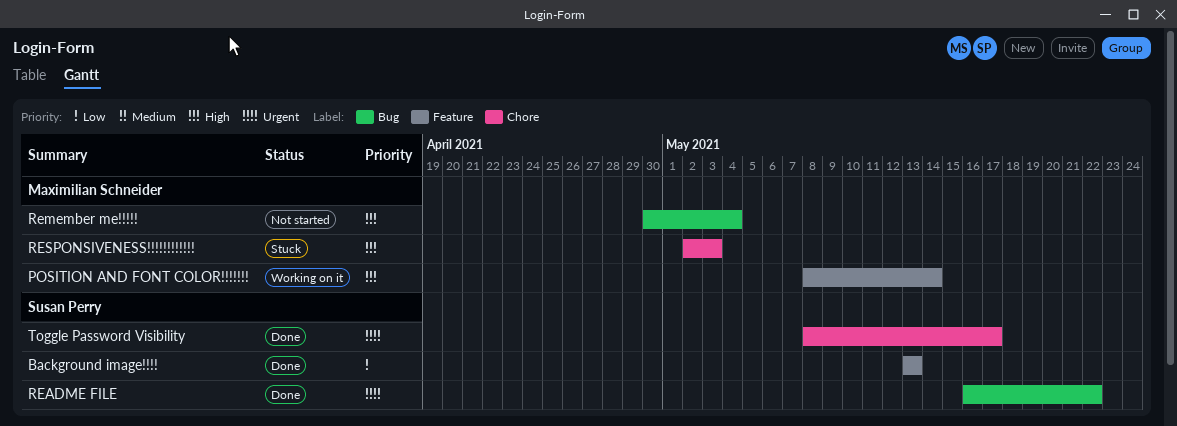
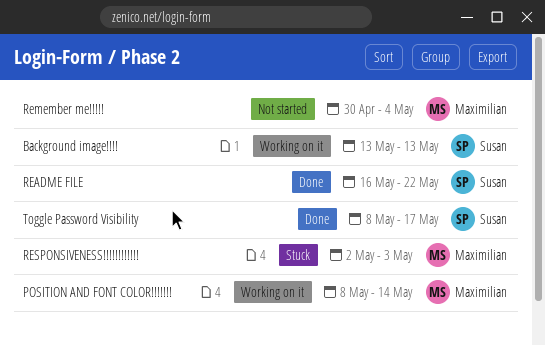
Background image!!!!, status: Done -> Working on it

